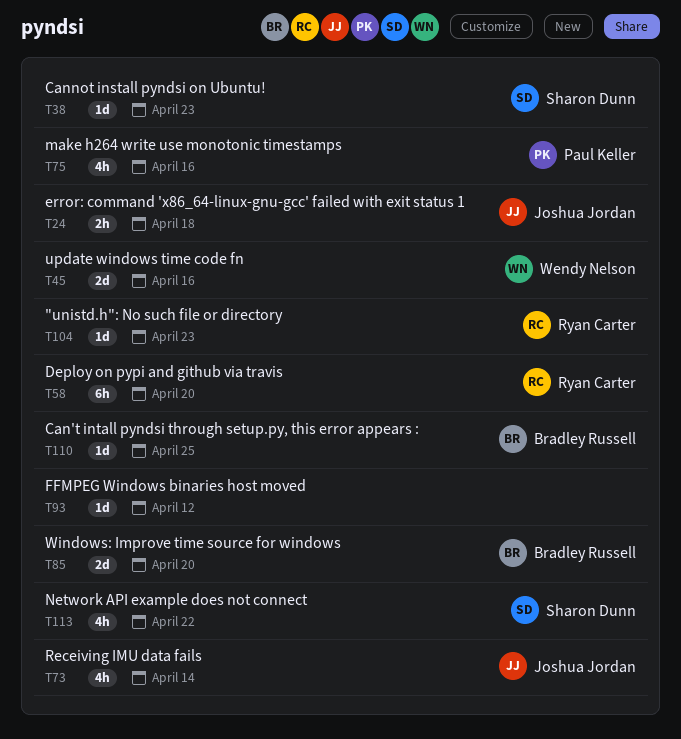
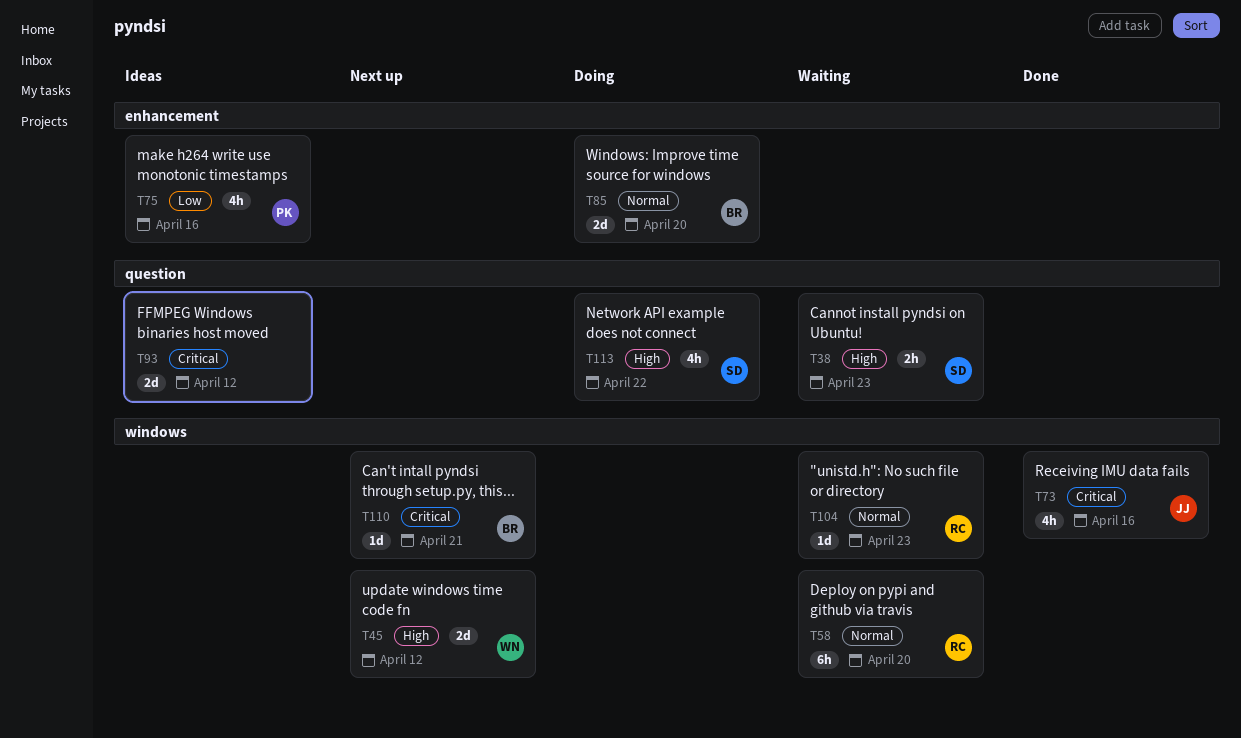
T24: present -> none
T38, estimate: 1d -> 2h
T45, due: Apr 16 -> Apr 12
T73, due: Apr 14 -> Apr 16
T93, estimate: 1d -> 2d
T110, due: Apr 25 -> Apr 21

